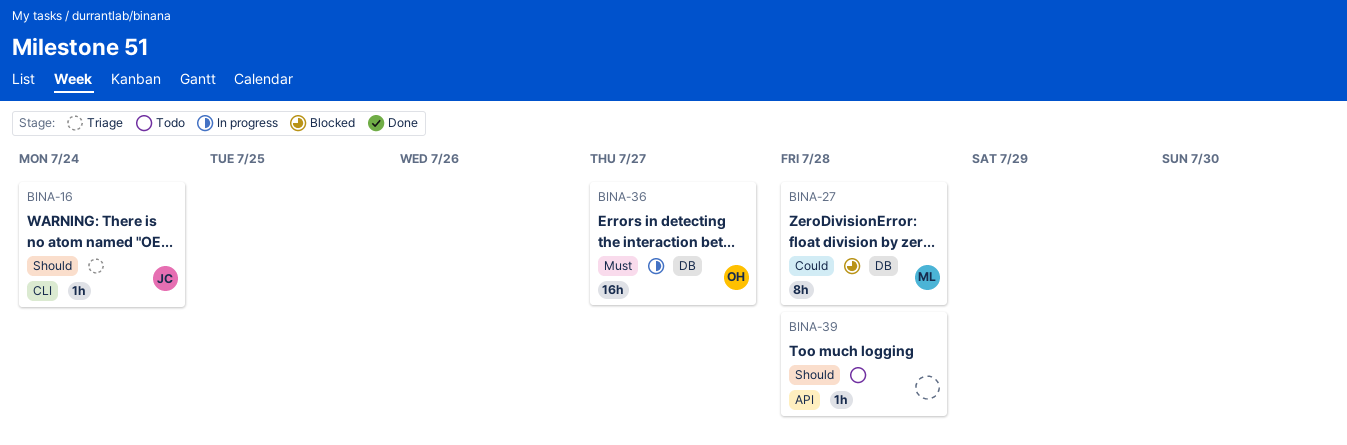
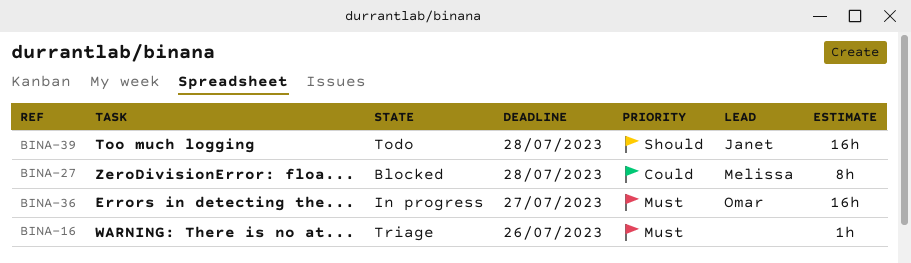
BINA-16, owner: Janet -> none
BINA-16, priority: Should -> Must
BINA-16, due: Jul 24 -> Jul 26
BINA-39, owner: none -> Janet
BINA-39, estimate: 1h -> 16h

